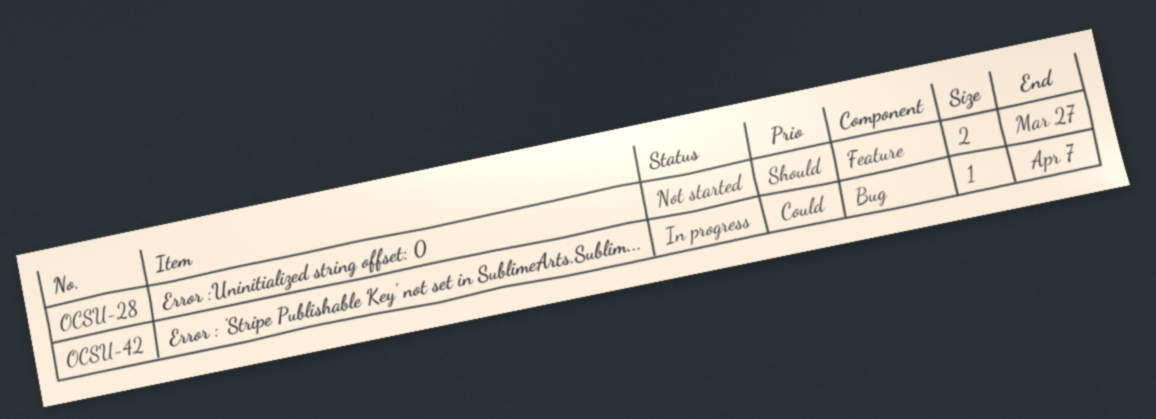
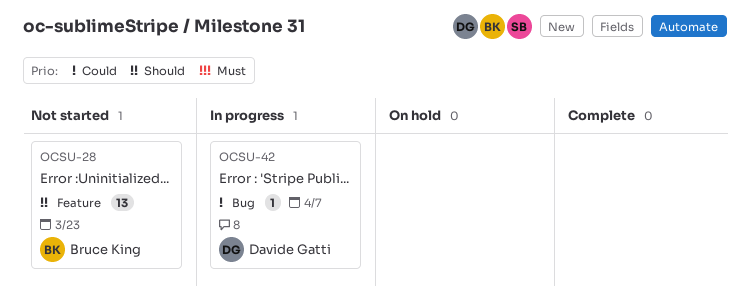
OCSU-28, estimate: 2 -> 13
OCSU-28, due: Mar 27 -> Mar 23

